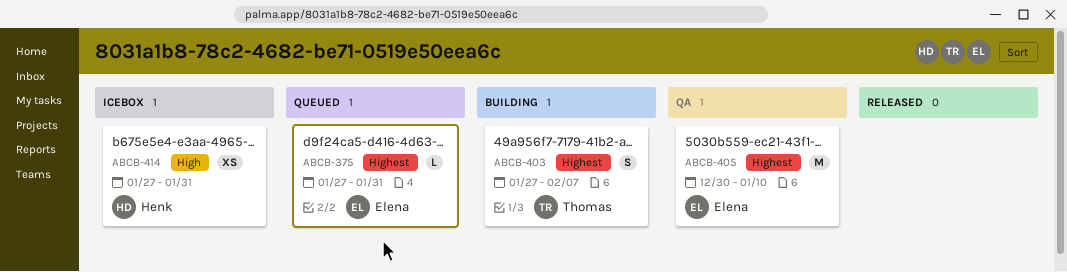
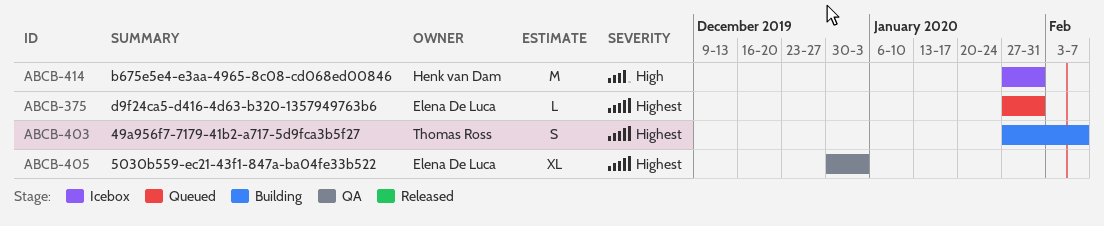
ABCB-405, estimate: M -> XL
ABCB-405, due: Jan 10 -> Jan 3
ABCB-414, estimate: XS -> M

